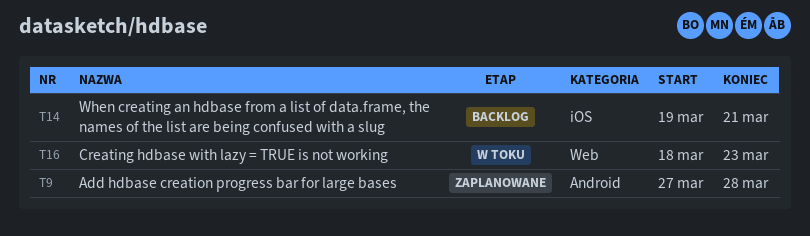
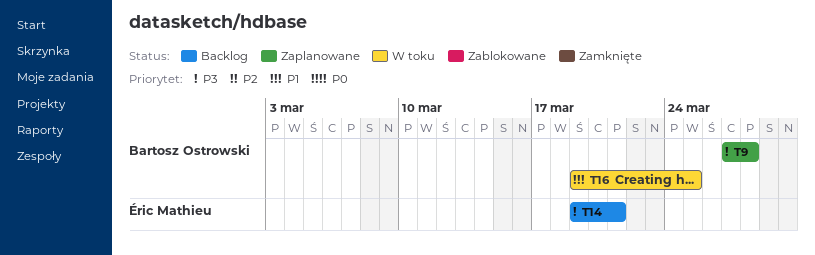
T16, start: Mar 18 -> Mar 19
T16, due: Mar 23 -> Mar 25

